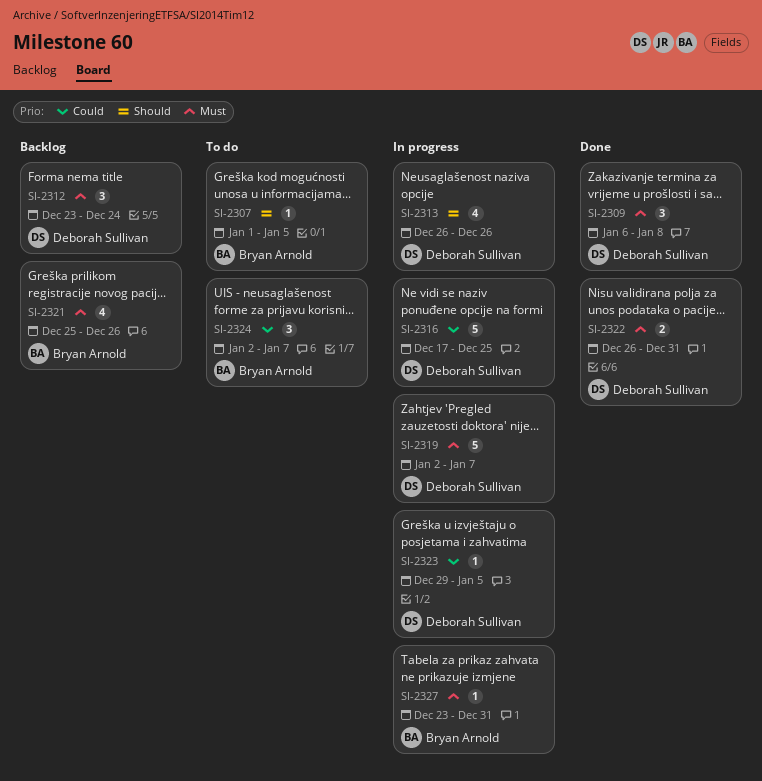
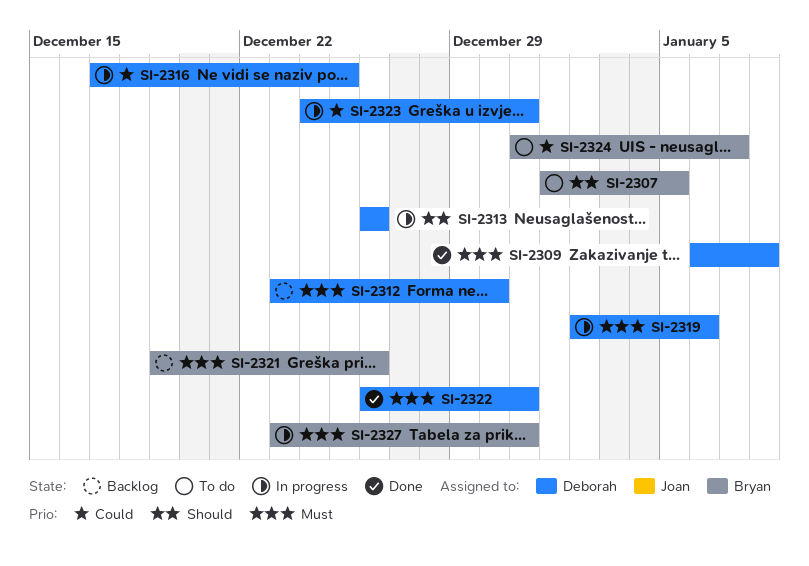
SI-2312, due: Dec 24 -> Dec 30
SI-2319, due: Jan 7 -> Jan 6
SI-2321, start: Dec 25 -> Dec 19
SI-2323, start: Dec 29 -> Dec 24
SI-2323, due: Jan 5 -> Dec 31
SI-2324, start: Jan 2 -> Dec 31

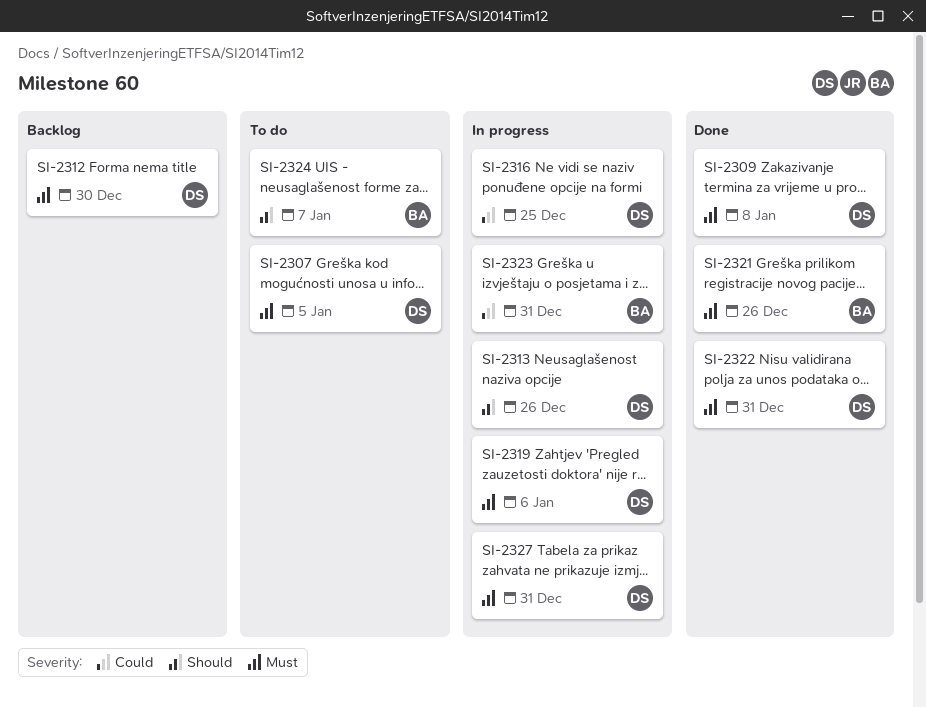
SI-2307, owner: Bryan -> Deborah
SI-2307, priority: Should -> Must
SI-2321, status: Backlog -> Done
SI-2323, owner: Deborah -> Bryan
SI-2324, priority: Could -> Should
SI-2327, owner: Bryan -> Deborah

